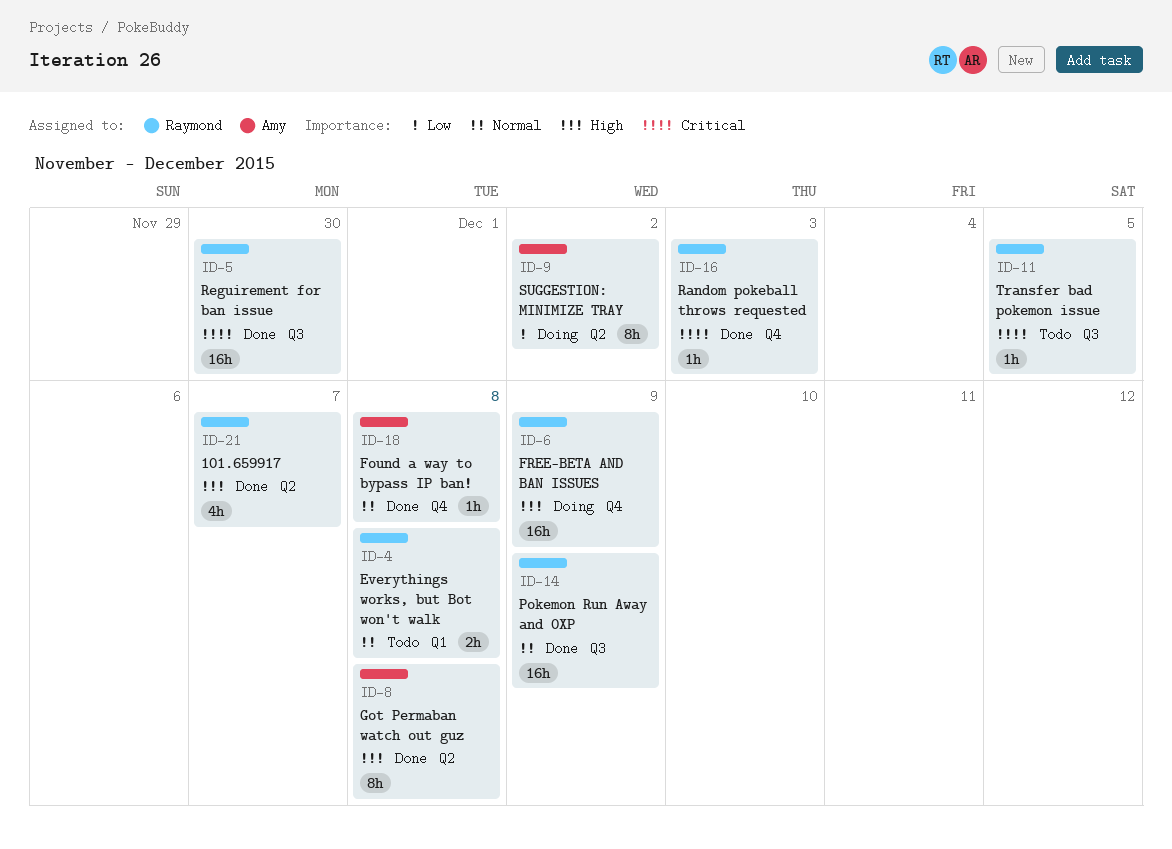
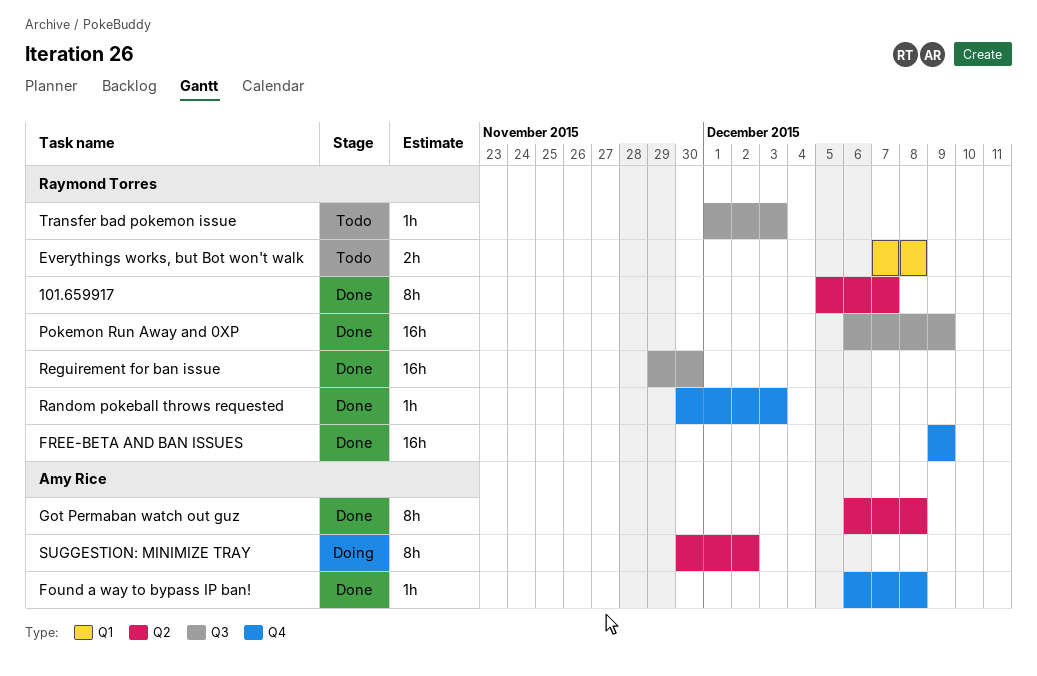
101.659917, estimate: 4h -> 8h
FREE-BETA AND BAN ISSUES, status: Doing -> Done
Transfer bad pokemon issue, due: Dec 5 -> Dec 3

